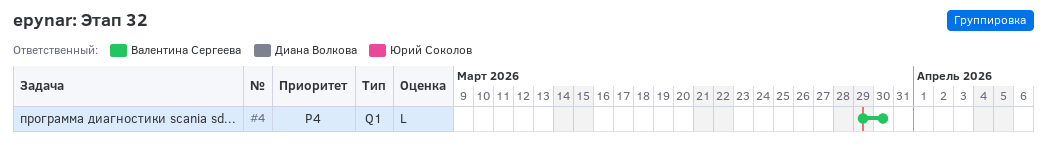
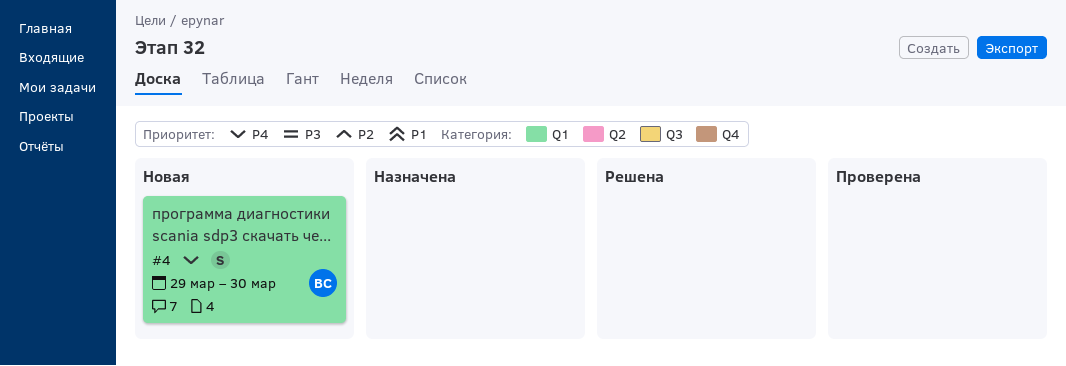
#4, estimate: L -> S

